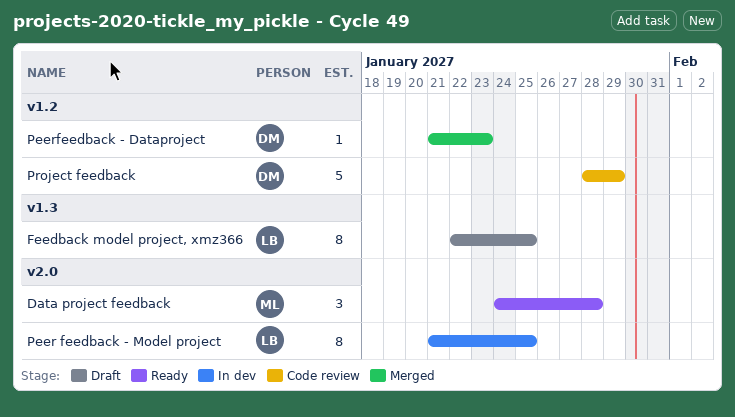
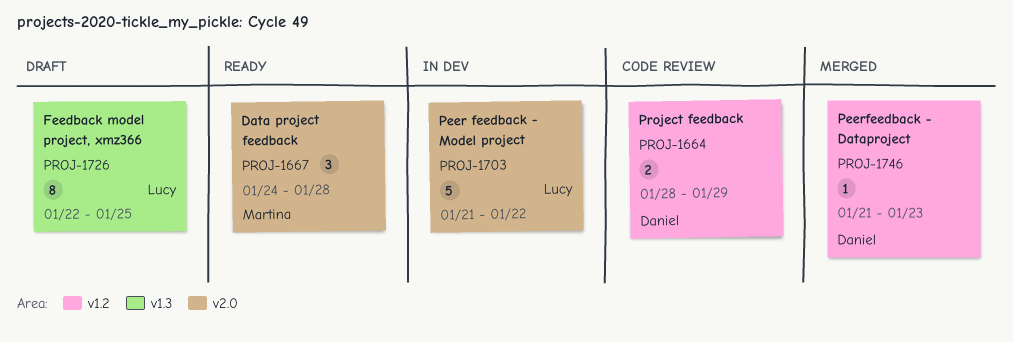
Peer feedback - Model project, estimate: 8 -> 5
Peer feedback - Model project, due: Jan 25 -> Jan 22
Project feedback, estimate: 5 -> 2

